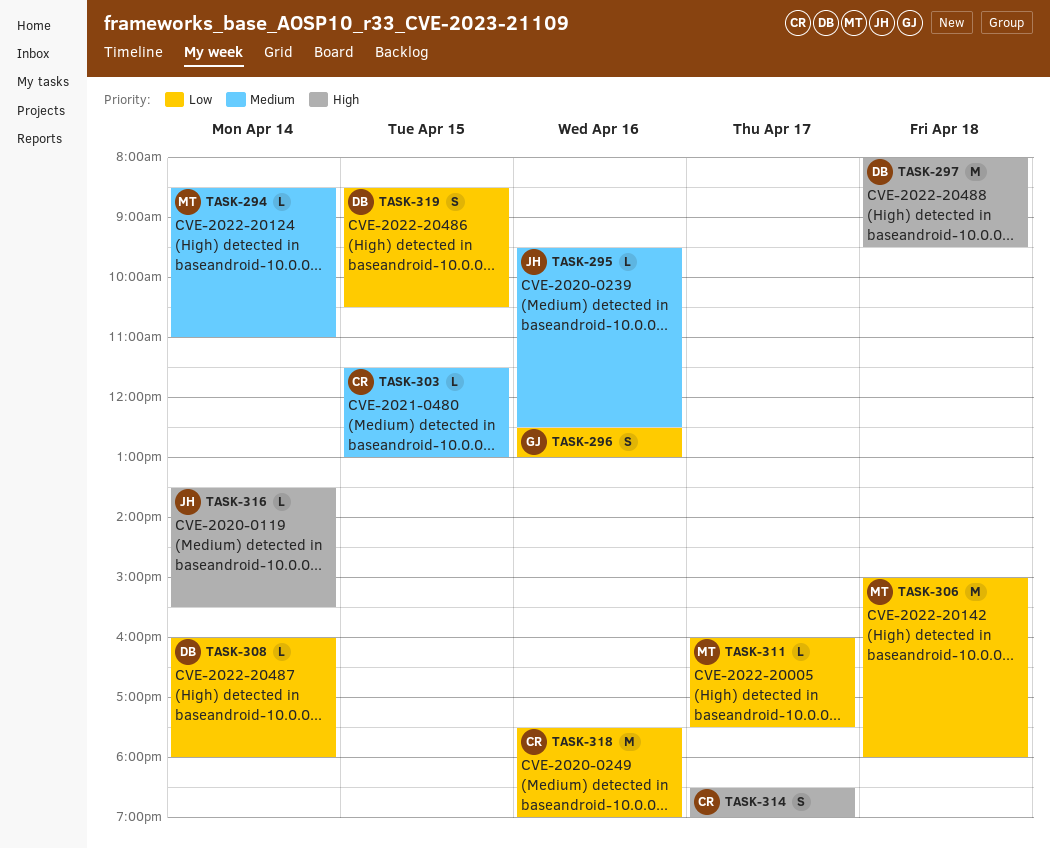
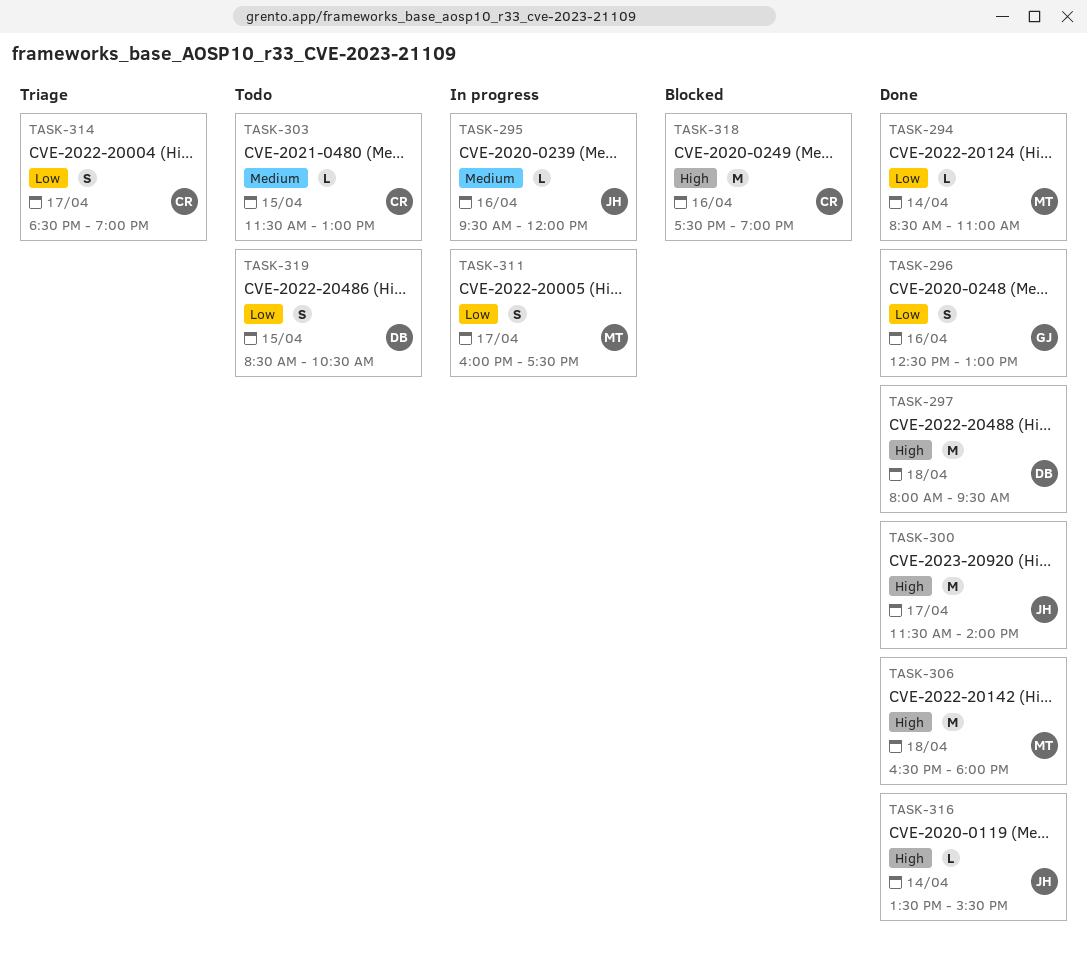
TASK-294, priority: Medium -> Low
TASK-295, ends: 12:30 -> 12:00
TASK-300: none -> present
TASK-306, priority: Low -> High
TASK-306, begins: 15:00 -> 16:30
TASK-308: present -> none
TASK-311, estimate: L -> S
TASK-314, priority: High -> Low
TASK-318, priority: Low -> High

